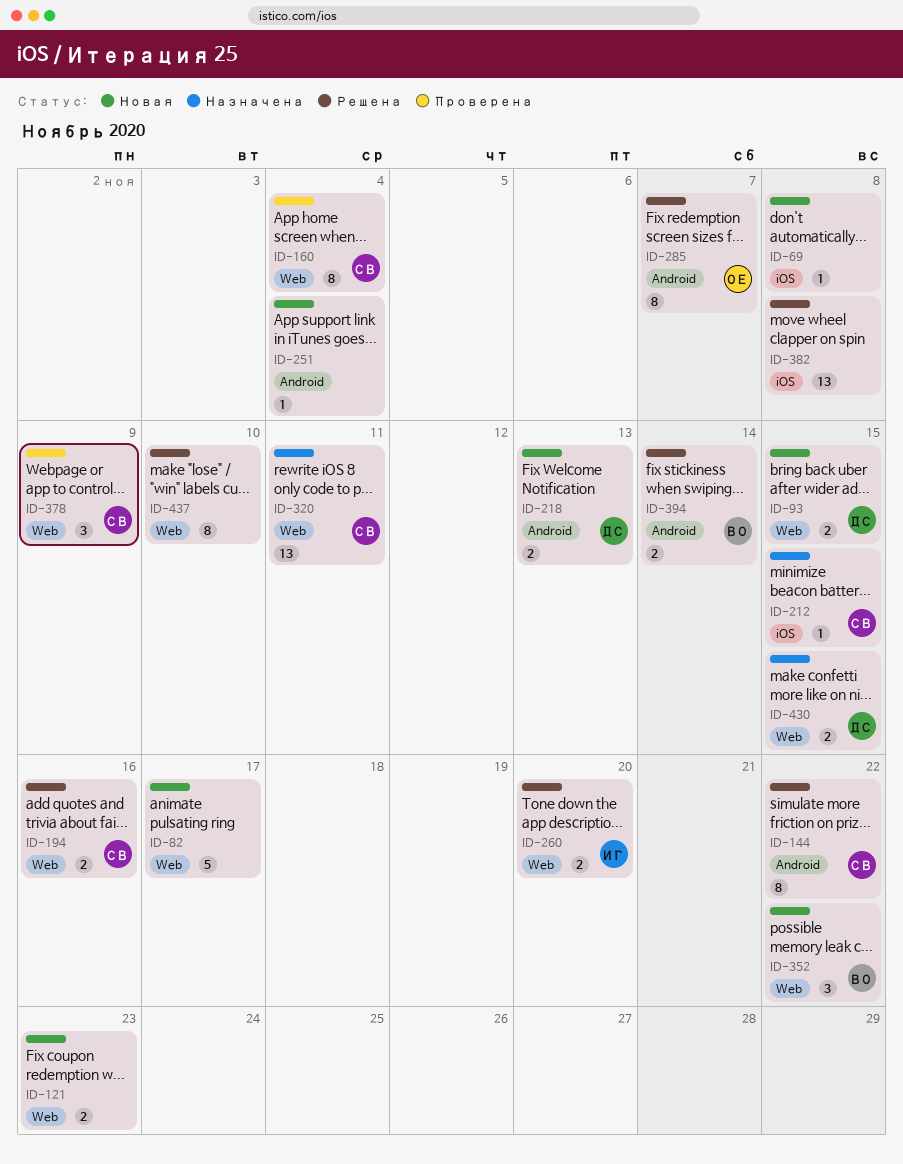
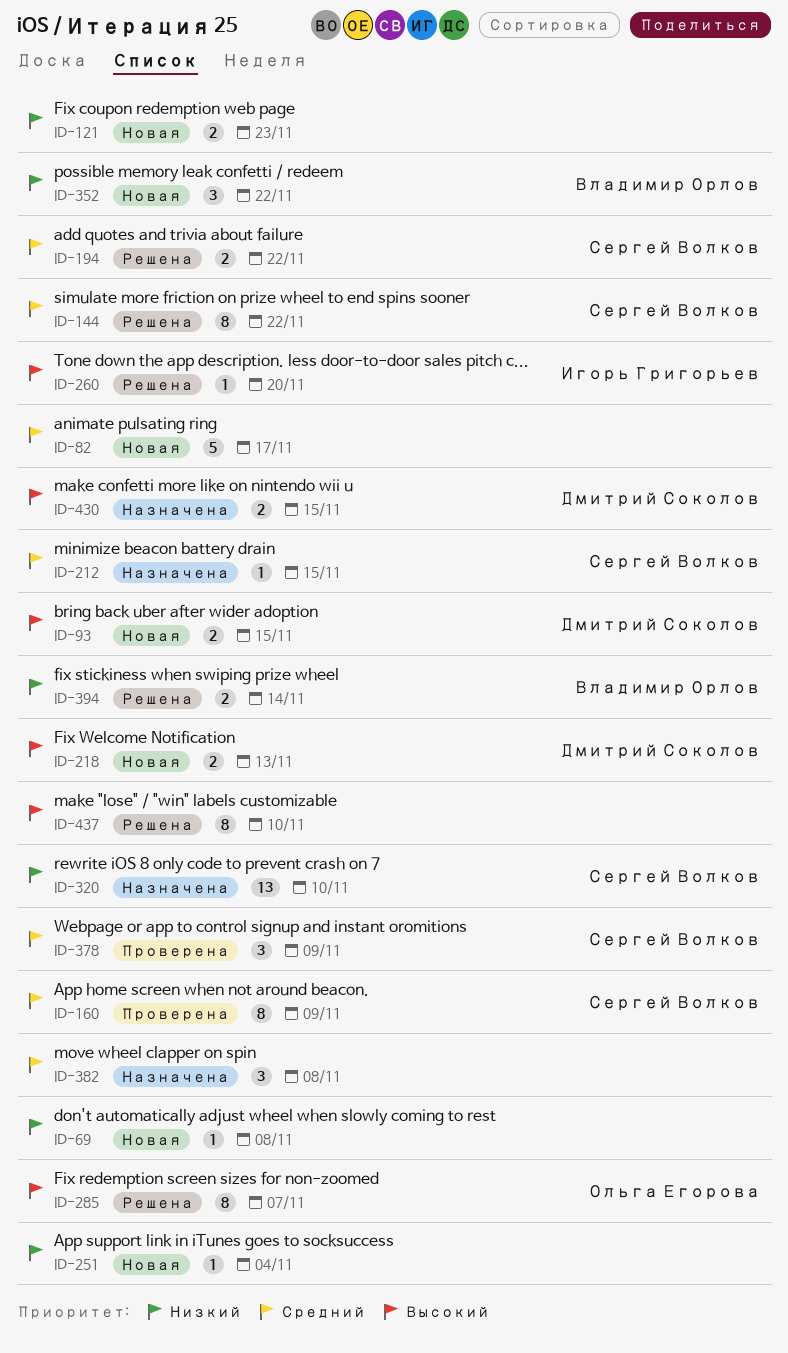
ID-160, due: Nov 4 -> Nov 9
ID-194, due: Nov 16 -> Nov 22
ID-260, estimate: 2 -> 1
ID-320, due: Nov 11 -> Nov 10
ID-382, status: Решена -> Назначена
ID-382, estimate: 13 -> 3

